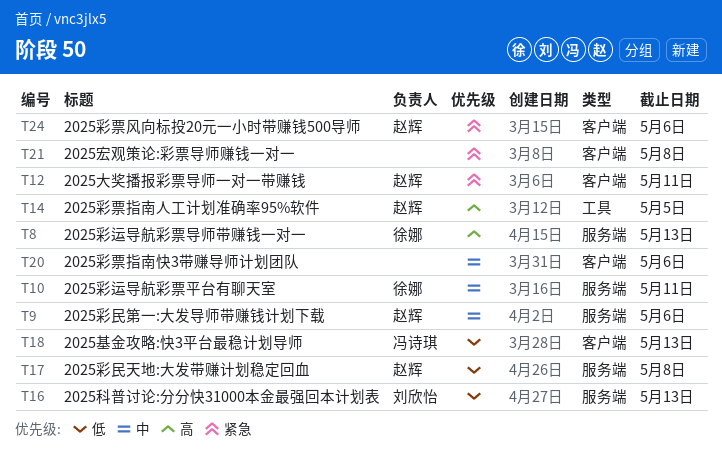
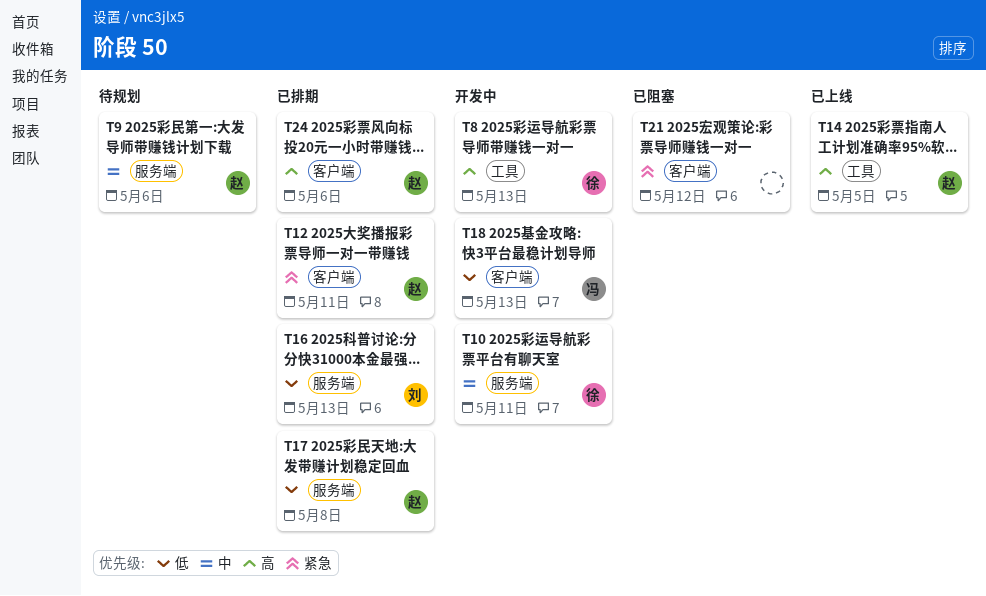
T8, label: 服务端 -> 工具
T20: present -> none
T21, due: May 8 -> May 12
T24, priority: 紧急 -> 高

